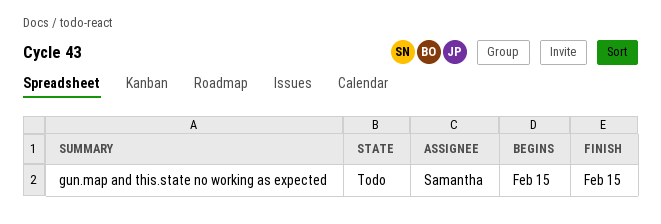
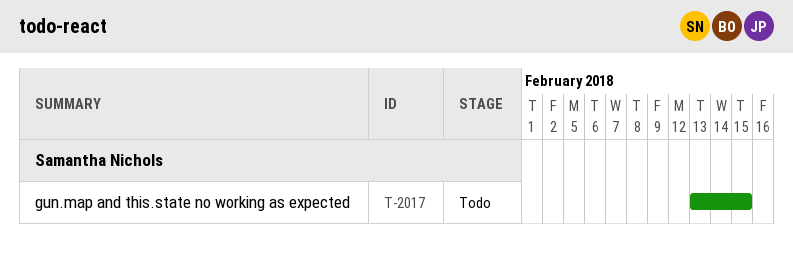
gun.map and this.state no working as expected, start: Feb 15 -> Feb 13

